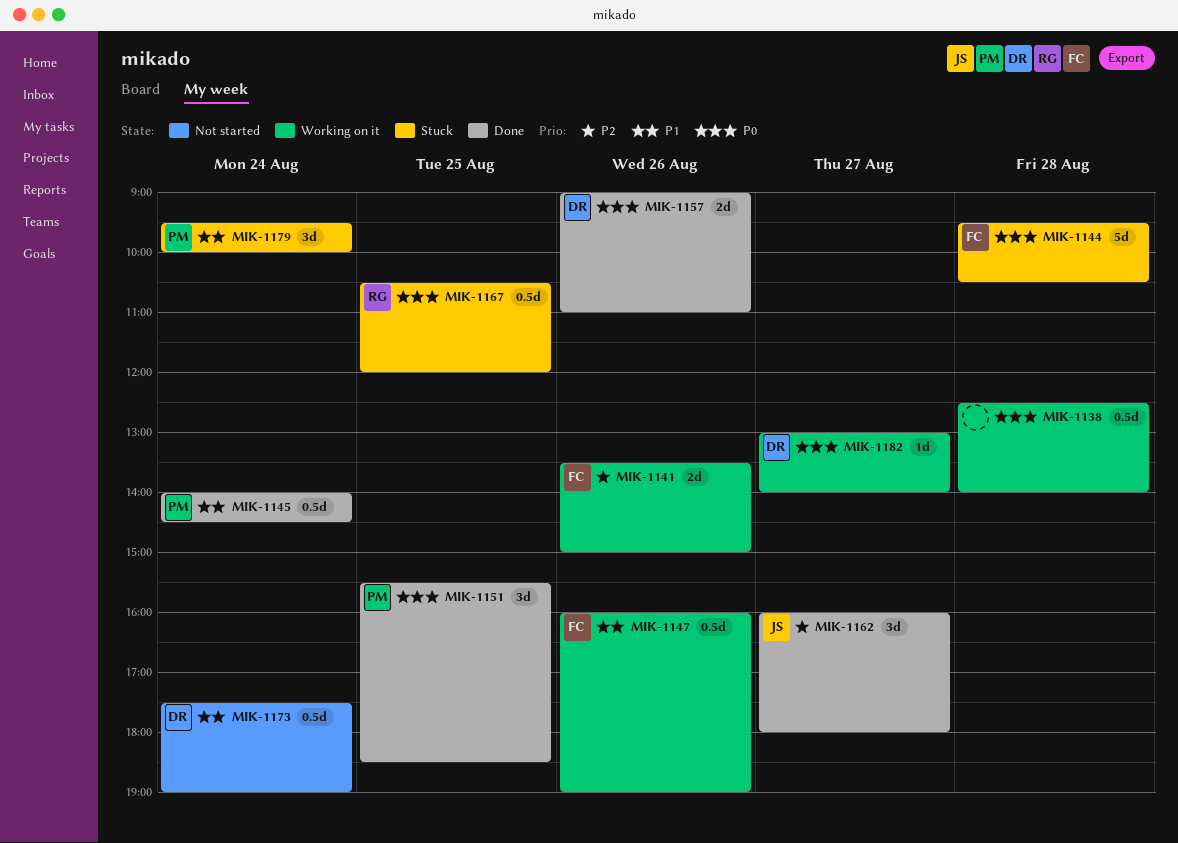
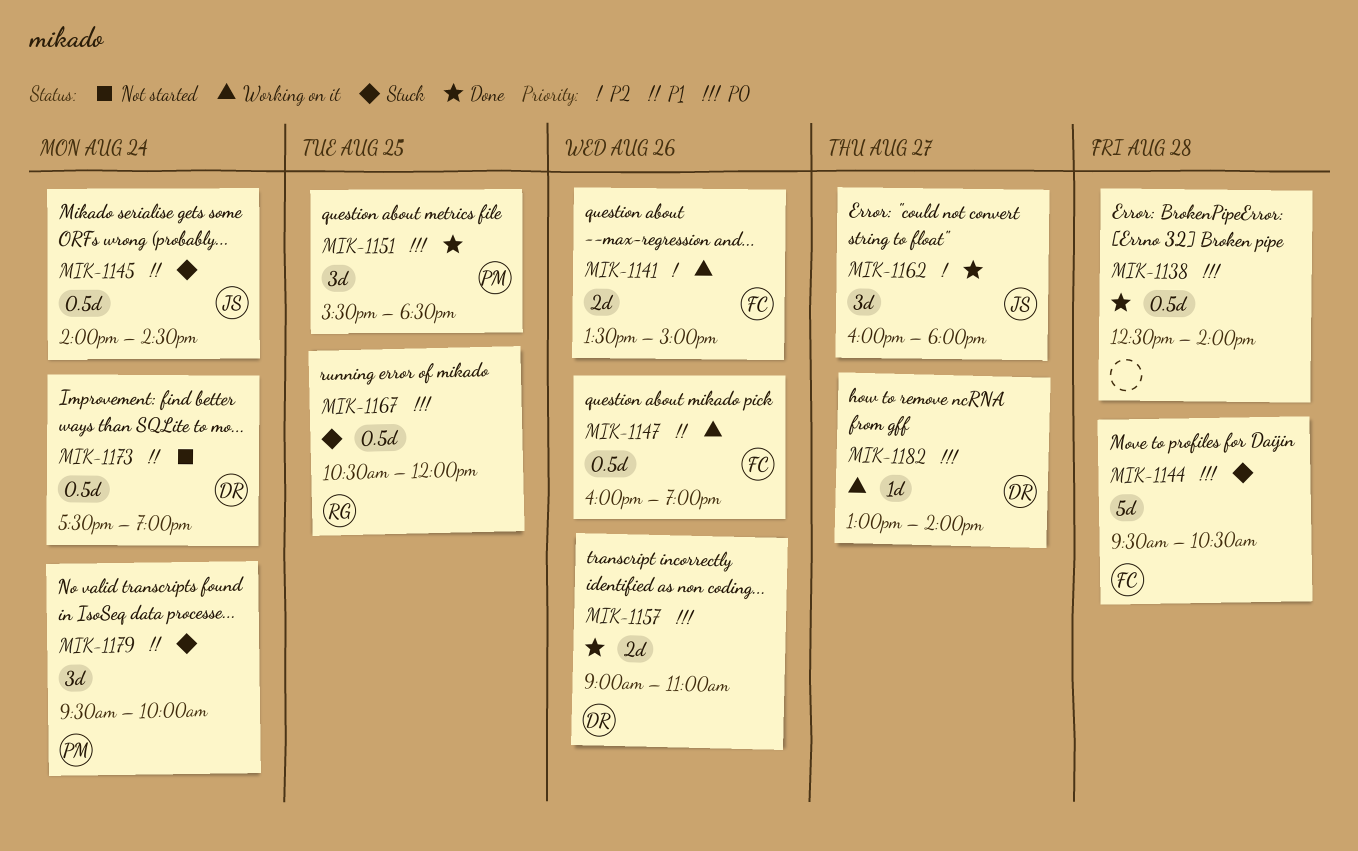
MIK-1138, status: Working on it -> Done
MIK-1145, status: Done -> Stuck
MIK-1145, owner: PM -> JS

